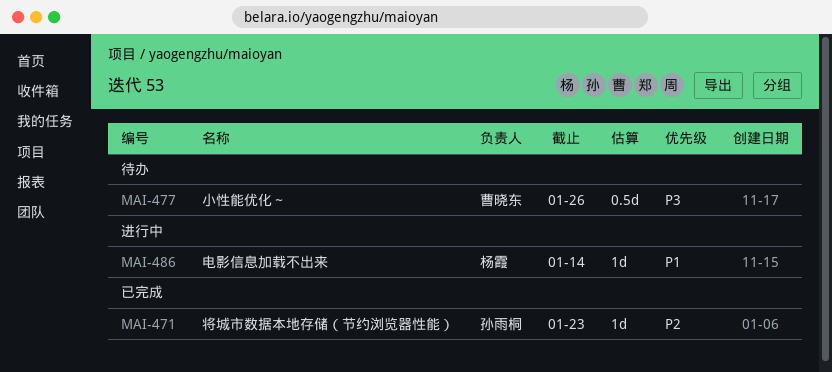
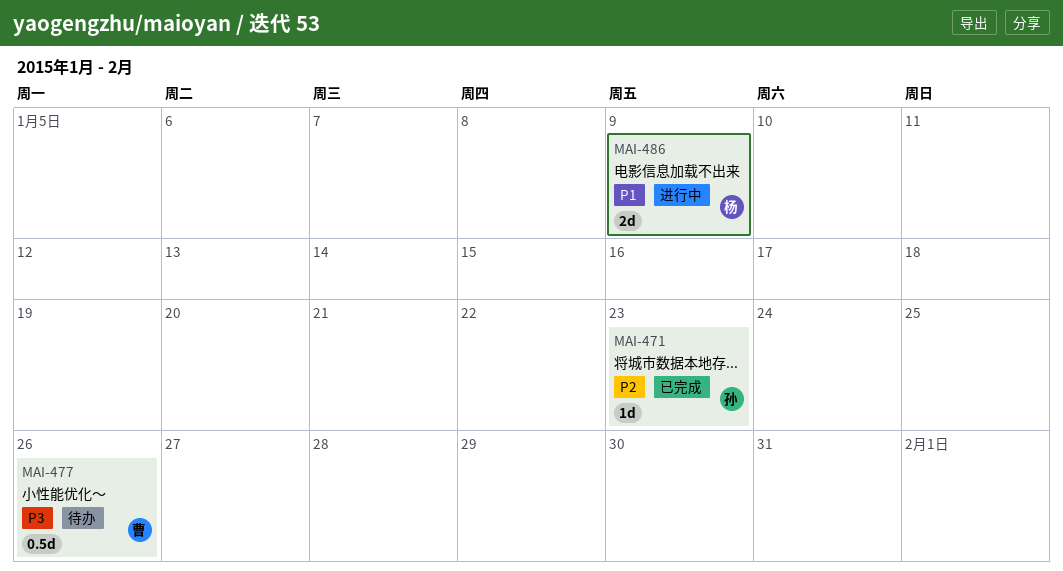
MAI-486, estimate: 1d -> 2d
MAI-486, due: Jan 14 -> Jan 9

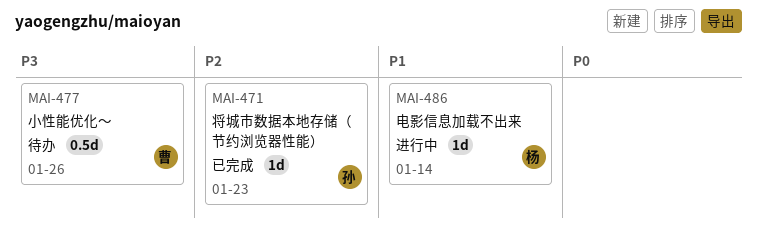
MAI-486, estimate: 2d -> 1d
MAI-486, due: Jan 9 -> Jan 14

